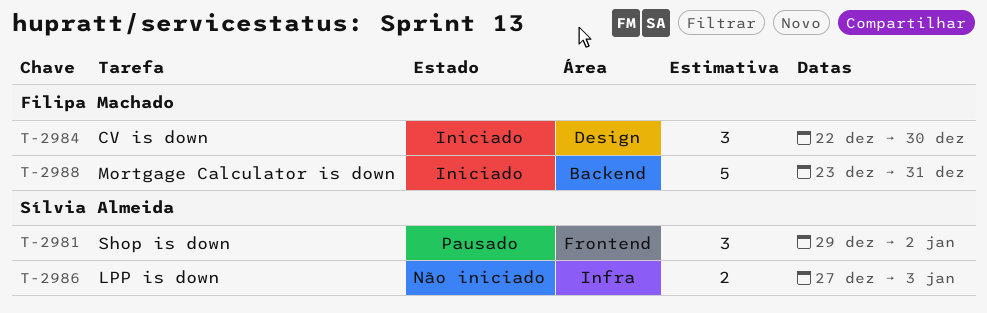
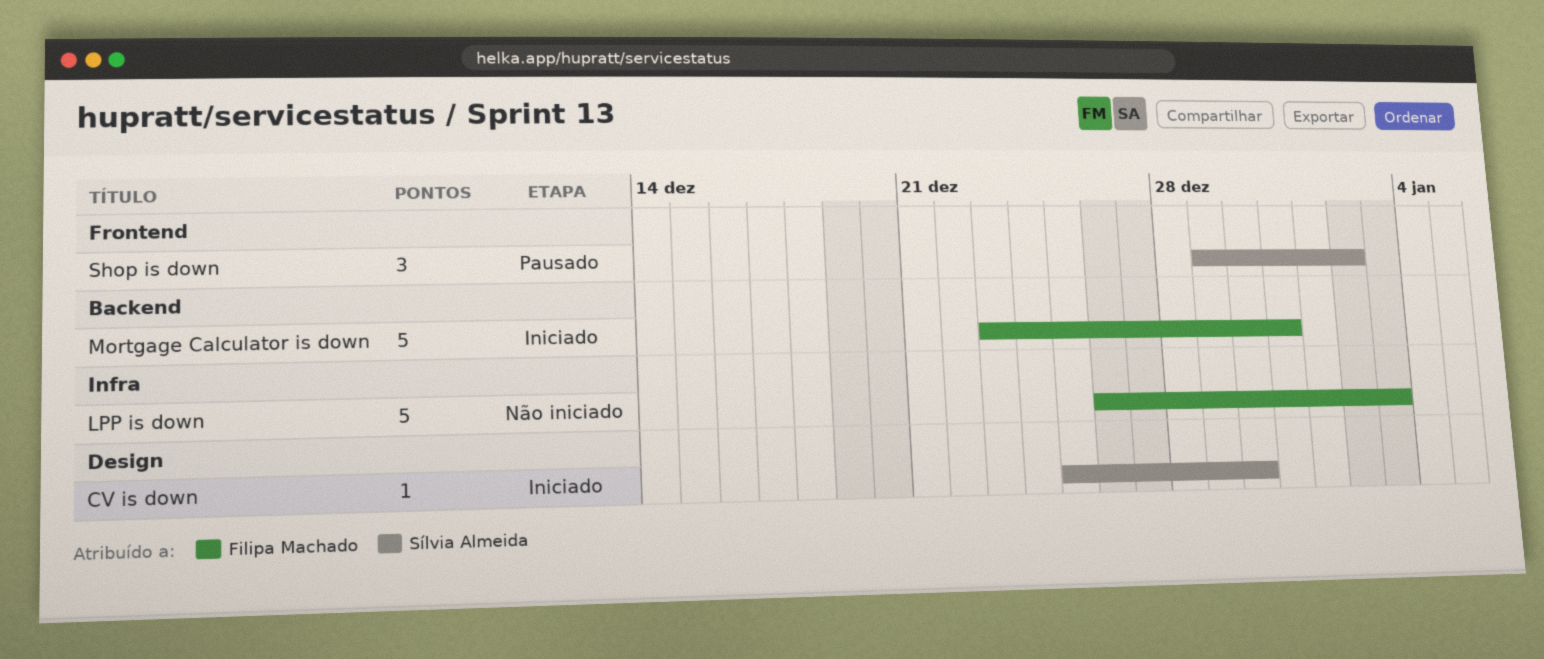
CV is down, owner: Filipa Machado -> Sílvia Almeida
CV is down, estimate: 3 -> 1
CV is down, start: Dec 22 -> Dec 25
LPP is down, owner: Sílvia Almeida -> Filipa Machado
LPP is down, estimate: 2 -> 5
LPP is down, start: Dec 27 -> Dec 26

